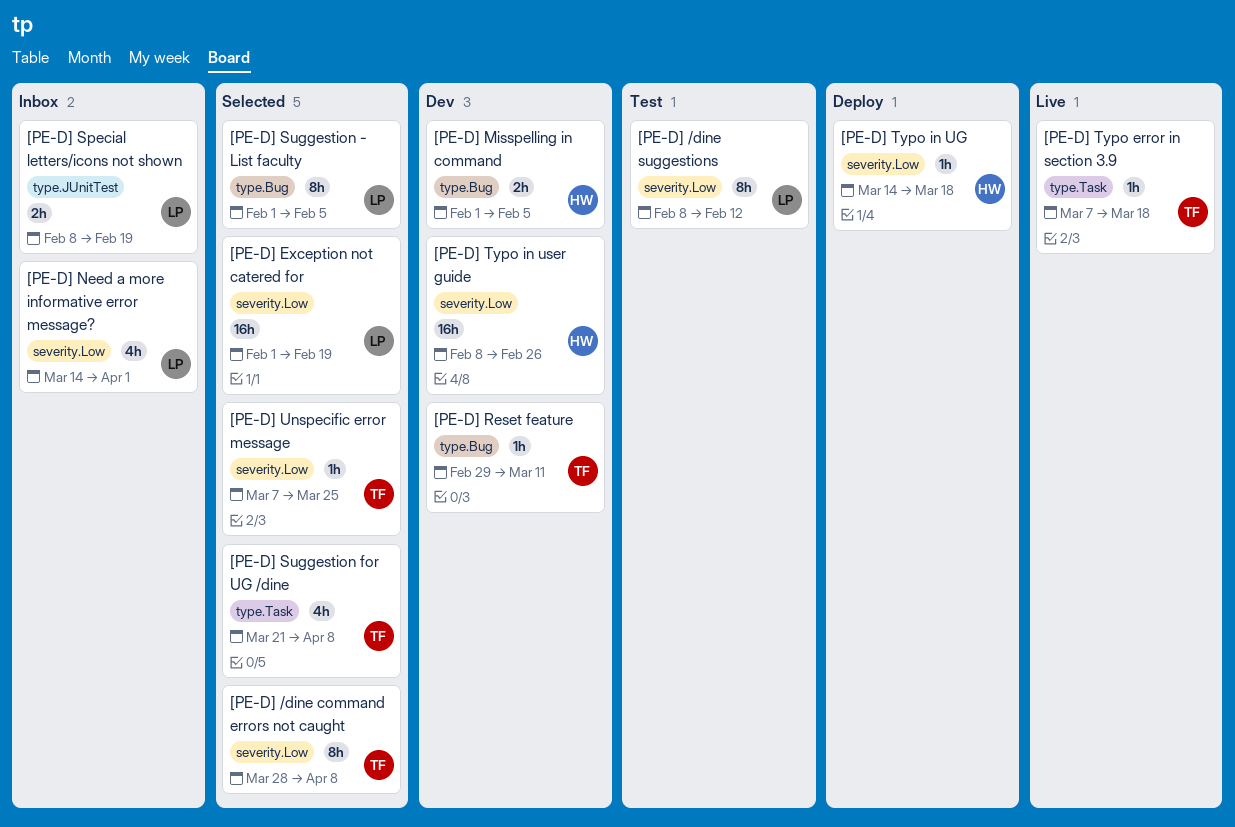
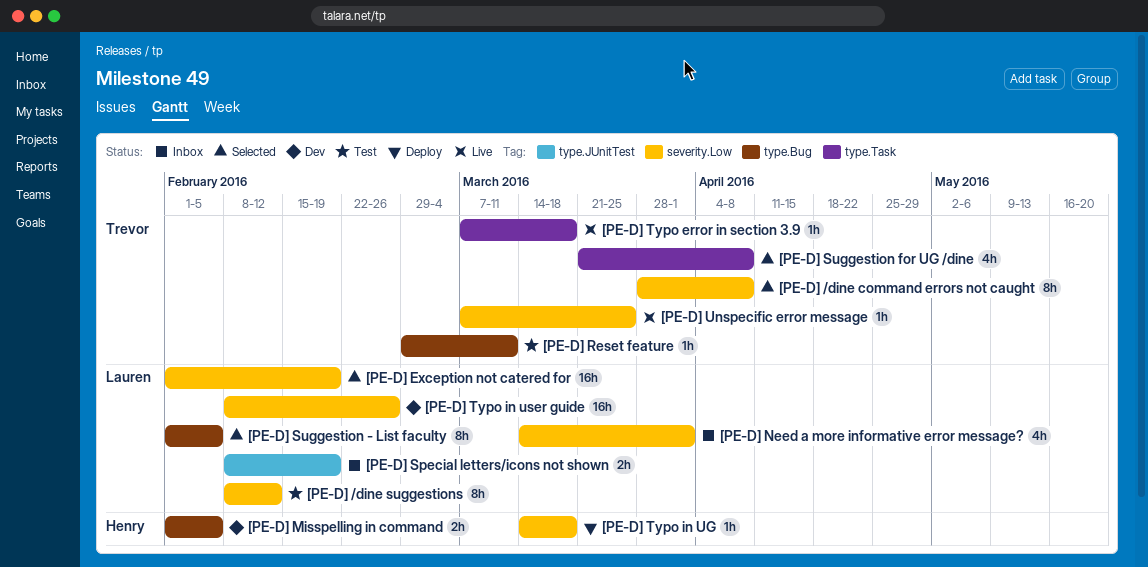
[PE-D] Reset feature, status: Dev -> Test
[PE-D] Typo in user guide, owner: Henry -> Lauren
[PE-D] Unspecific error message, status: Selected -> Live

